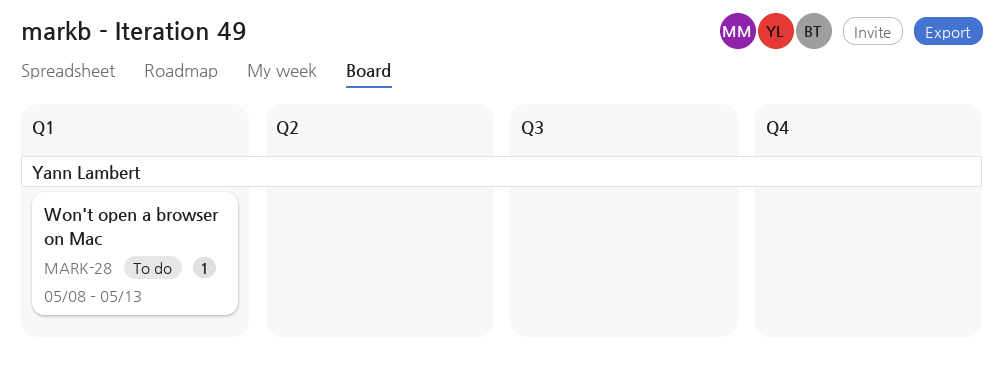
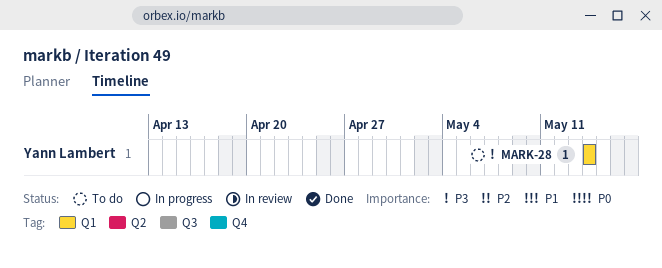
MARK-28, start: May 8 -> May 14
MARK-28, due: May 13 -> May 14

